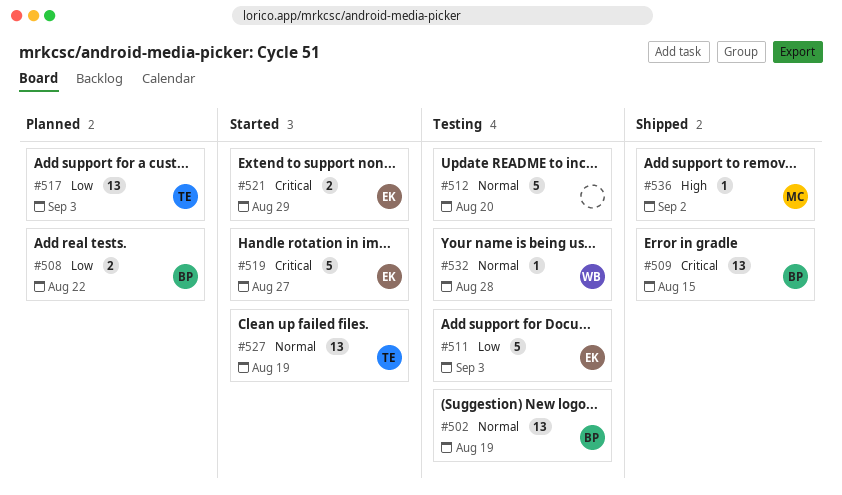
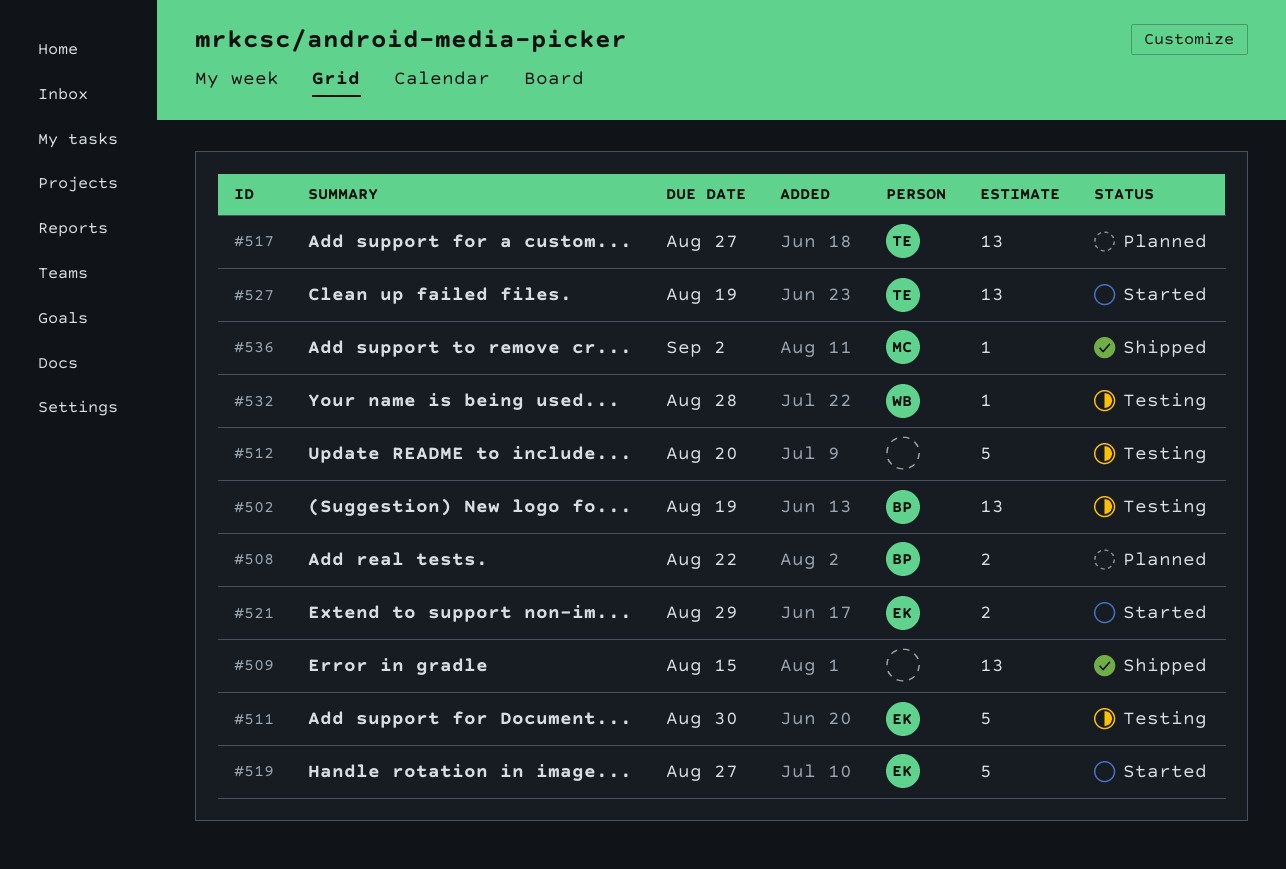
#509, owner: BP -> none
#511, due: Sep 3 -> Aug 30
#517, due: Sep 3 -> Aug 27

